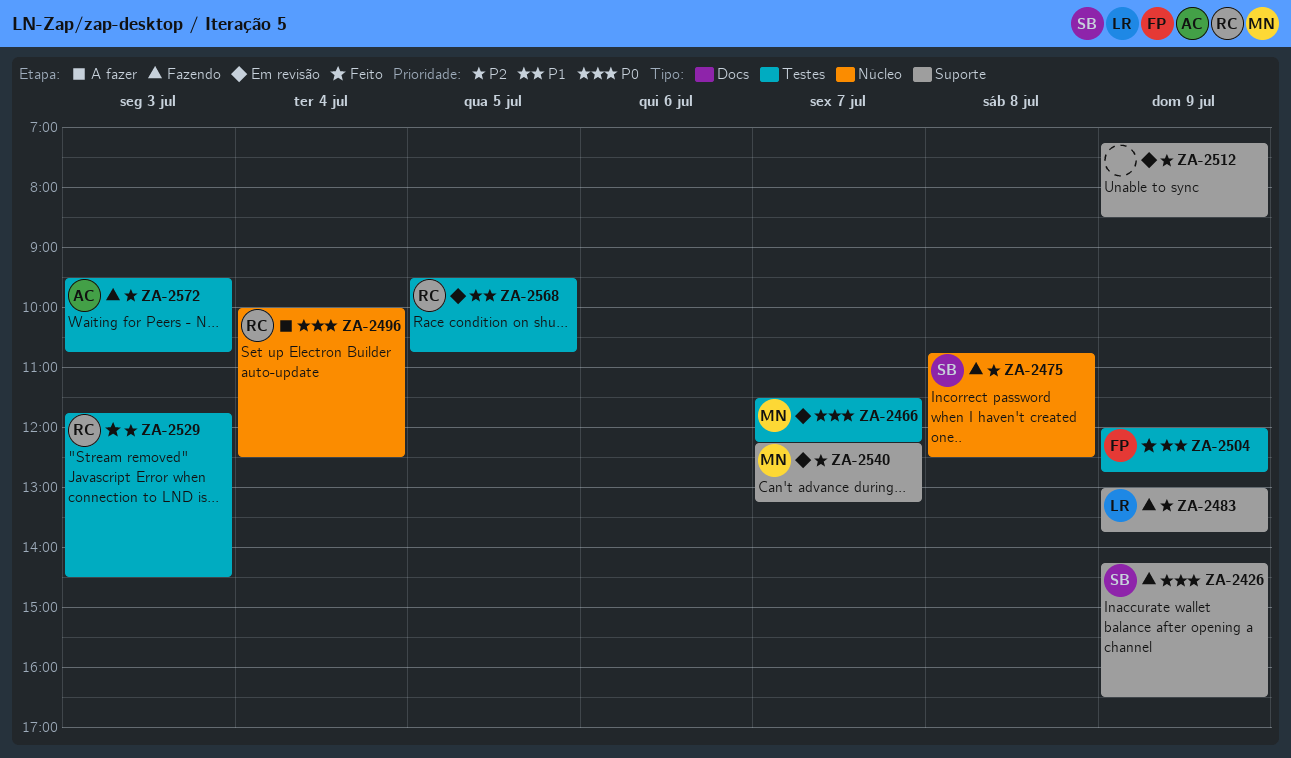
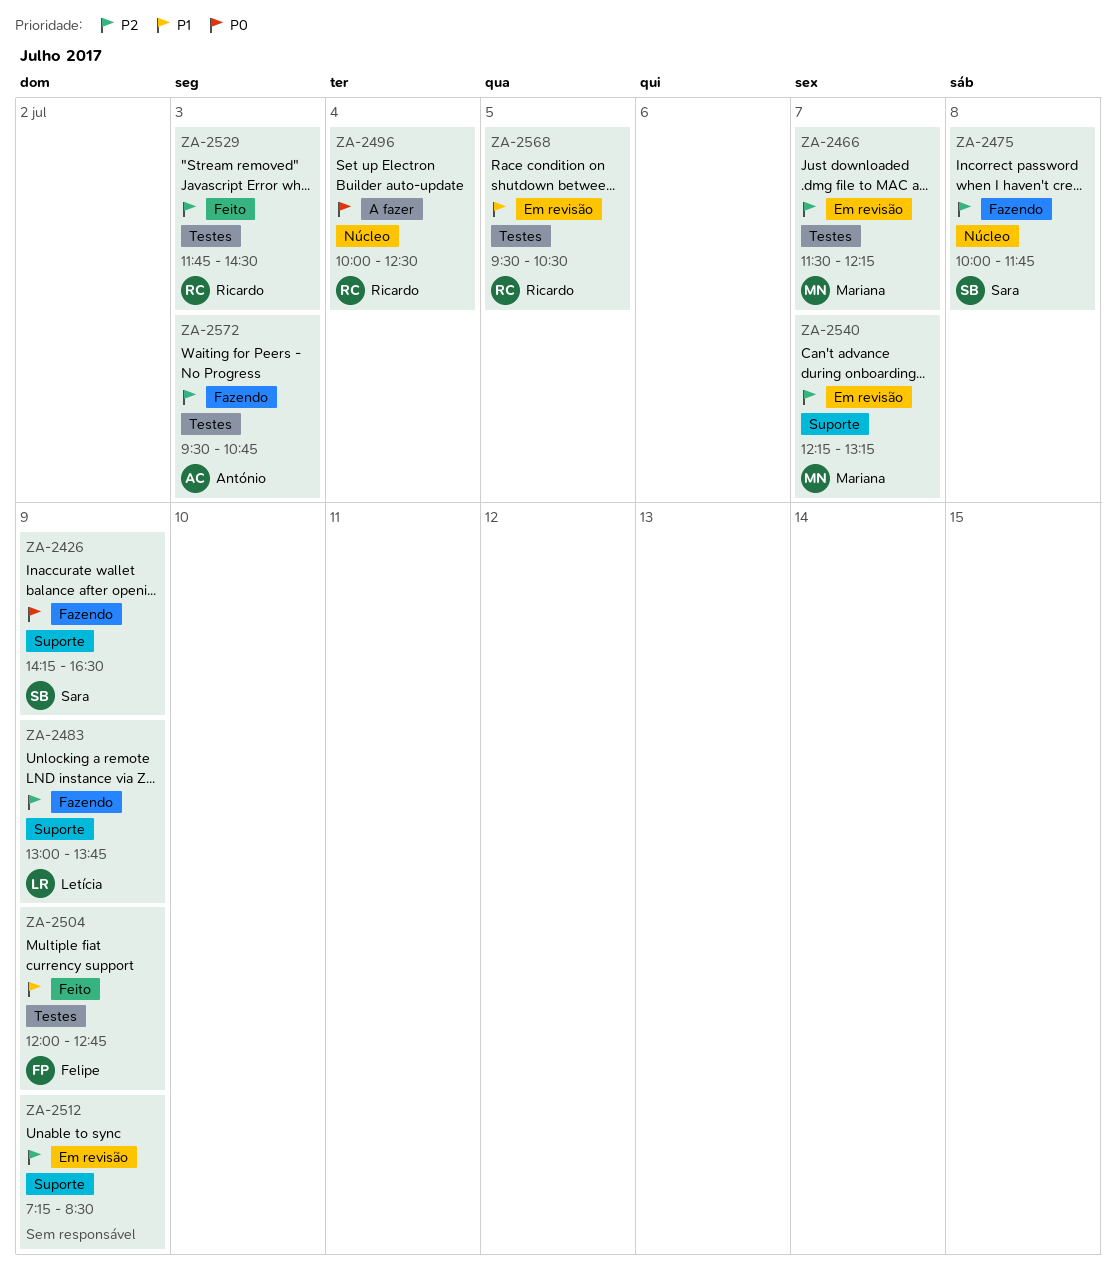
ZA-2466, priority: P0 -> P2
ZA-2475, begins: 10:45 -> 10:00
ZA-2475, ends: 12:30 -> 11:45
ZA-2568, ends: 10:45 -> 10:30

